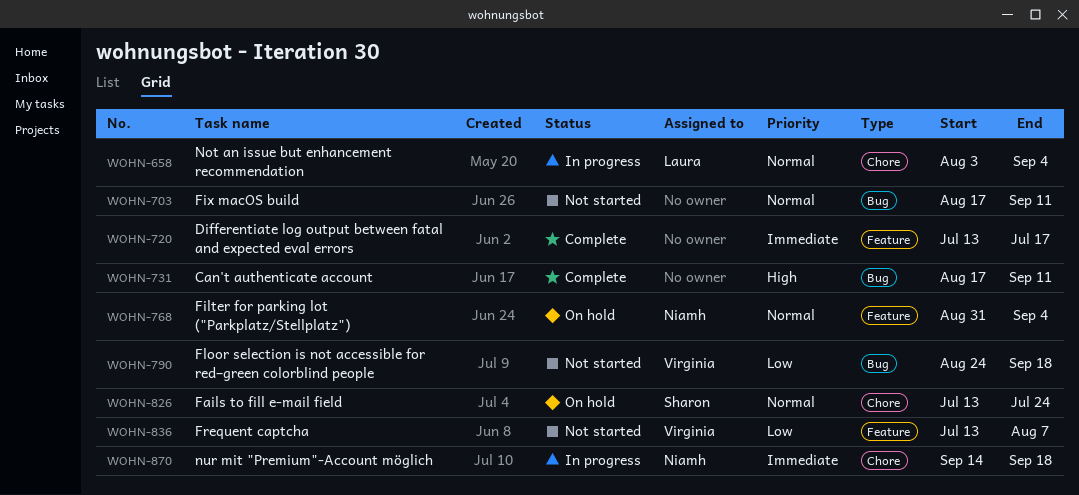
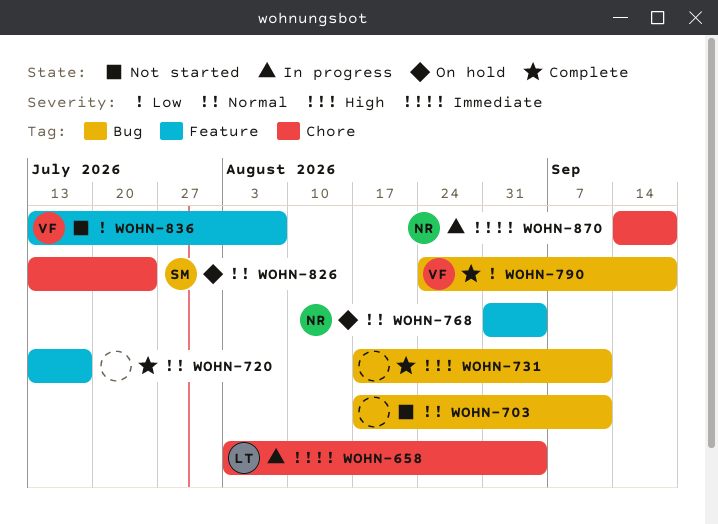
WOHN-658, priority: Normal -> Immediate
WOHN-720, priority: Immediate -> Normal
WOHN-790, status: Not started -> Complete

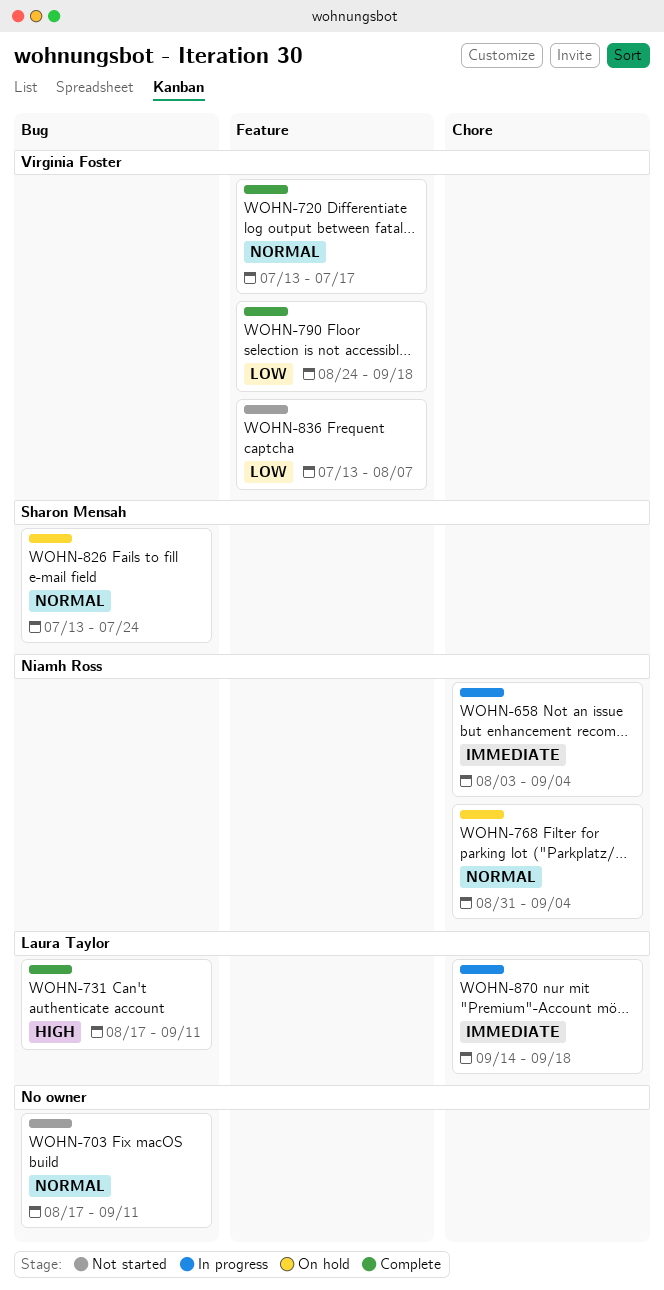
WOHN-658, owner: Laura Taylor -> Niamh Ross
WOHN-720, owner: none -> Virginia Foster
WOHN-731, owner: none -> Laura Taylor
WOHN-768, label: Feature -> Chore
WOHN-790, label: Bug -> Feature
WOHN-826, label: Chore -> Bug
WOHN-870, owner: Niamh Ross -> Laura Taylor

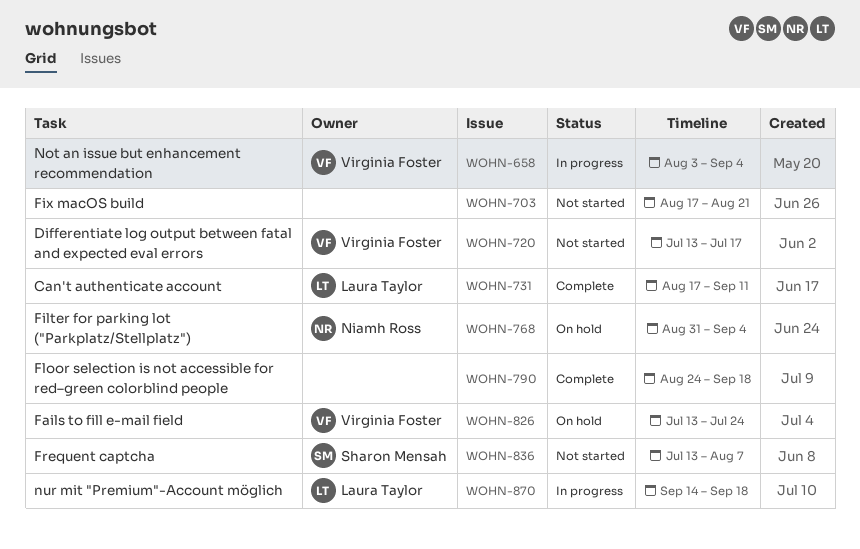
WOHN-658, owner: Niamh Ross -> Virginia Foster
WOHN-703, due: Sep 11 -> Aug 21
WOHN-720, status: Complete -> Not started
WOHN-790, owner: Virginia Foster -> none
WOHN-826, owner: Sharon Mensah -> Virginia Foster
WOHN-836, owner: Virginia Foster -> Sharon Mensah

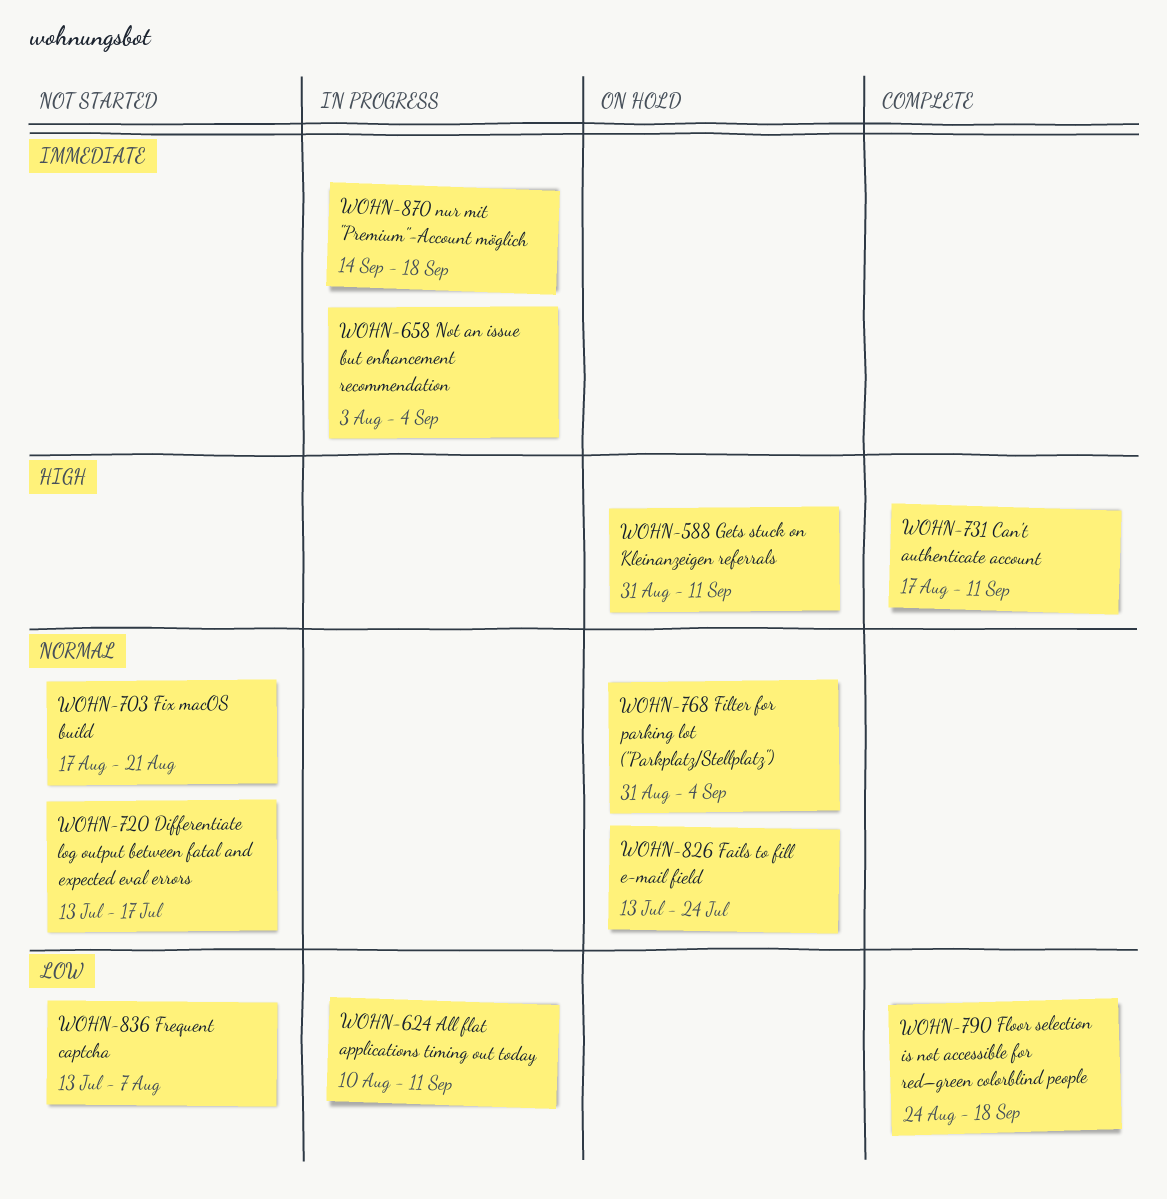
WOHN-588: none -> present
WOHN-624: none -> present

